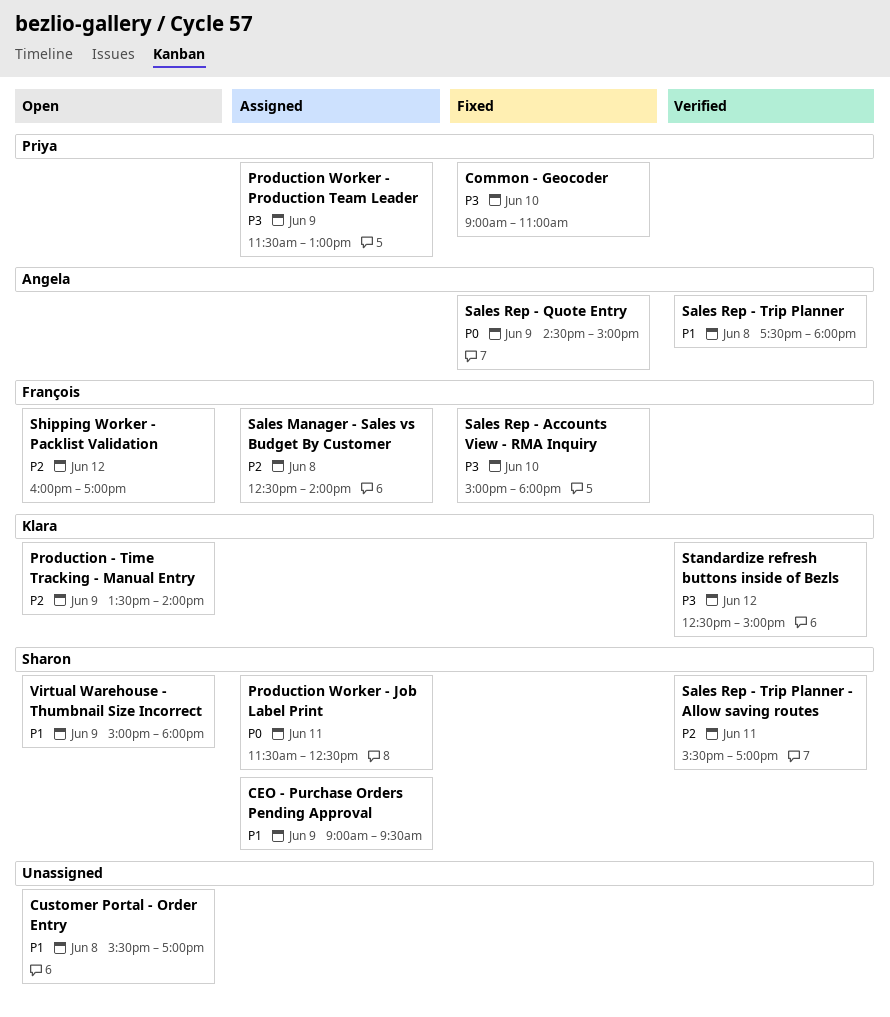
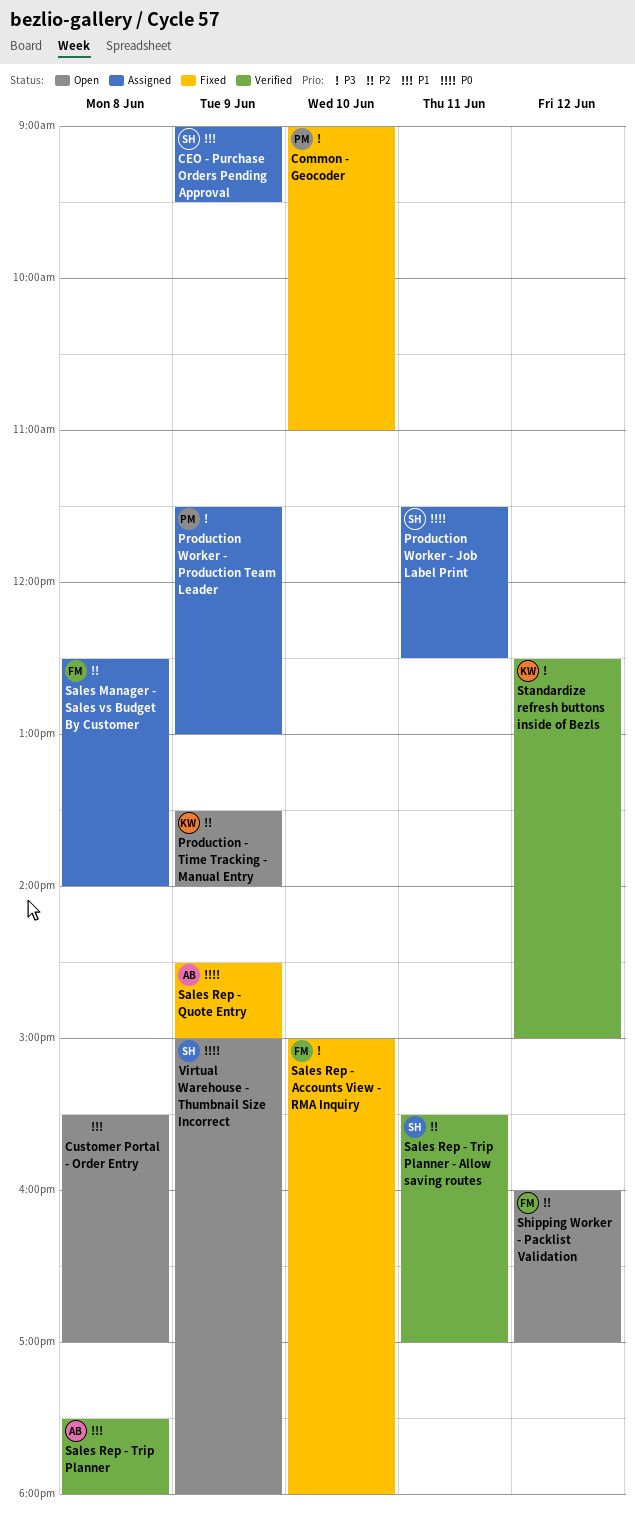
Virtual Warehouse - Thumbnail Size Incorrect, priority: P1 -> P0

